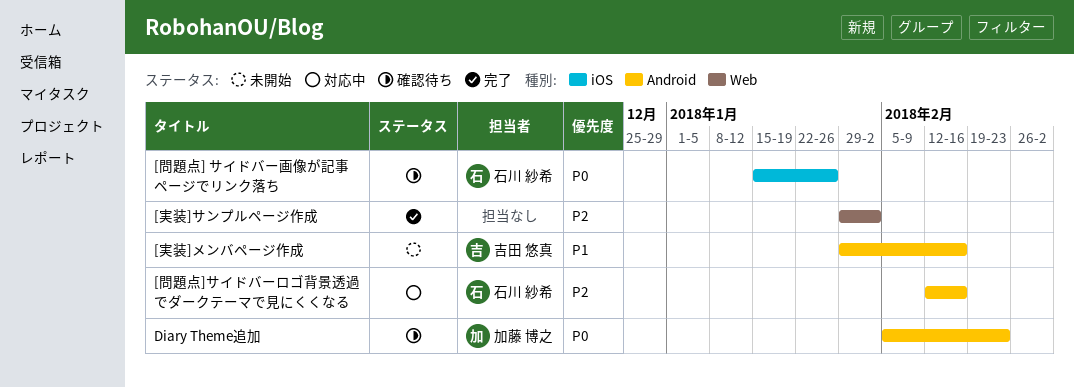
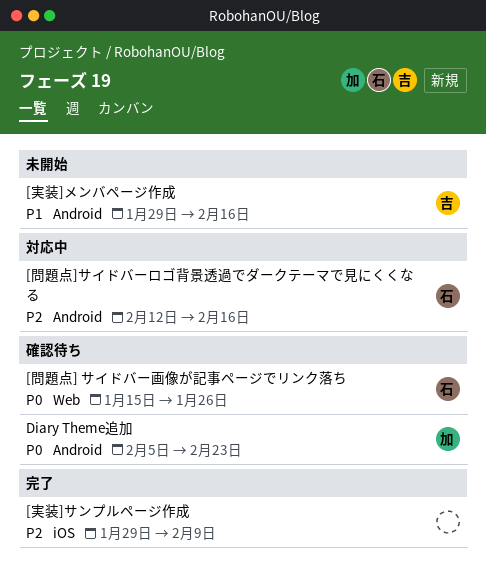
[問題点] サイドバー画像が記事ページでリンク落ち, label: iOS -> Web
[実装]サンプルページ作成, label: Web -> iOS
[実装]サンプルページ作成, due: Feb 2 -> Feb 9

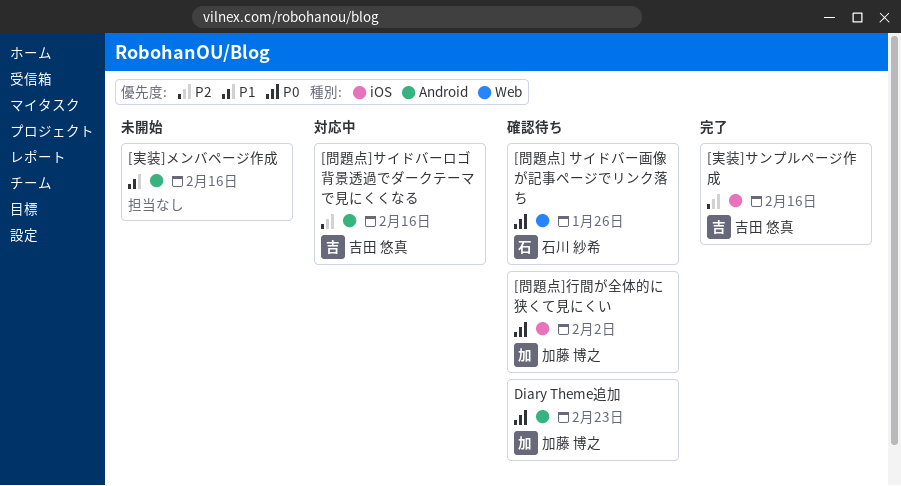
[問題点]サイドバーロゴ背景透過でダークテーマで見にくくなる, owner: 石川 紗希 -> 吉田 悠真
[問題点]行間が全体的に狭くて見にくい: none -> present
[実装]サンプルページ作成, owner: none -> 吉田 悠真
[実装]サンプルページ作成, due: Feb 9 -> Feb 16
[実装]メンバページ作成, owner: 吉田 悠真 -> none

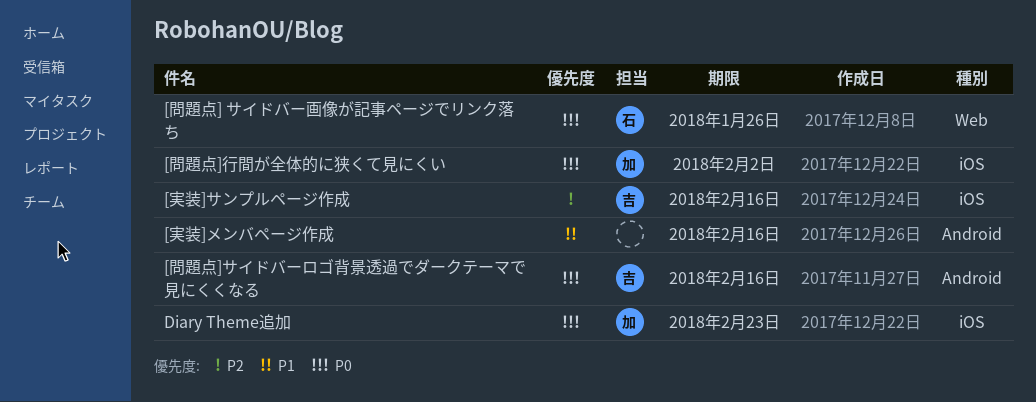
[問題点]サイドバーロゴ背景透過でダークテーマで見にくくなる, priority: P2 -> P0
Diary Theme追加, label: Android -> iOS

